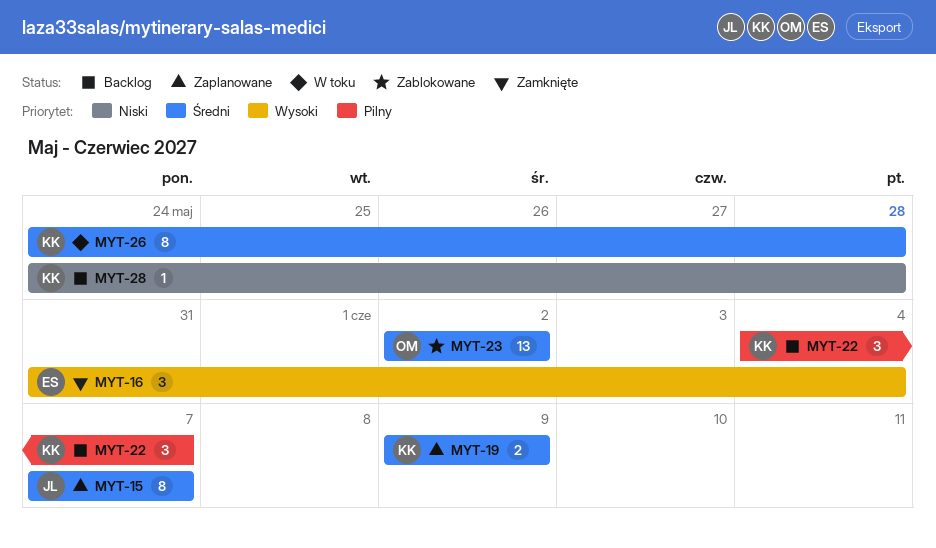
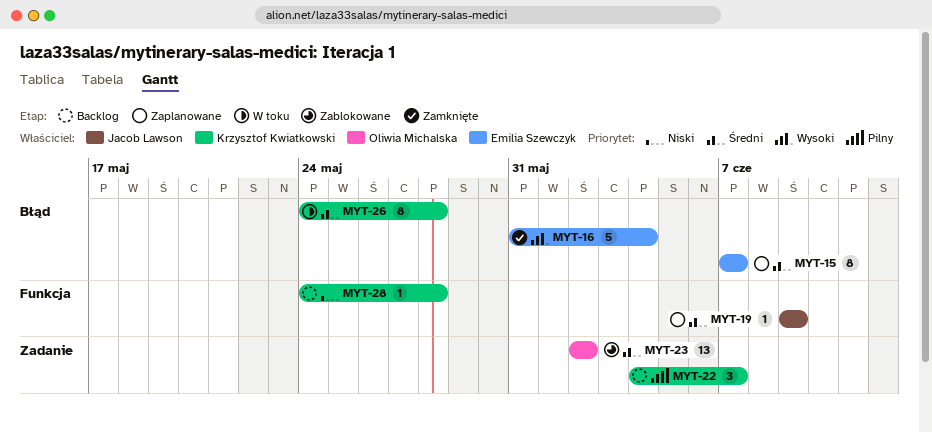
MYT-15, owner: Jacob Lawson -> Emilia Szewczyk
MYT-16, estimate: 3 -> 5
MYT-19, owner: Krzysztof Kwiatkowski -> Jacob Lawson
MYT-19, estimate: 2 -> 1

